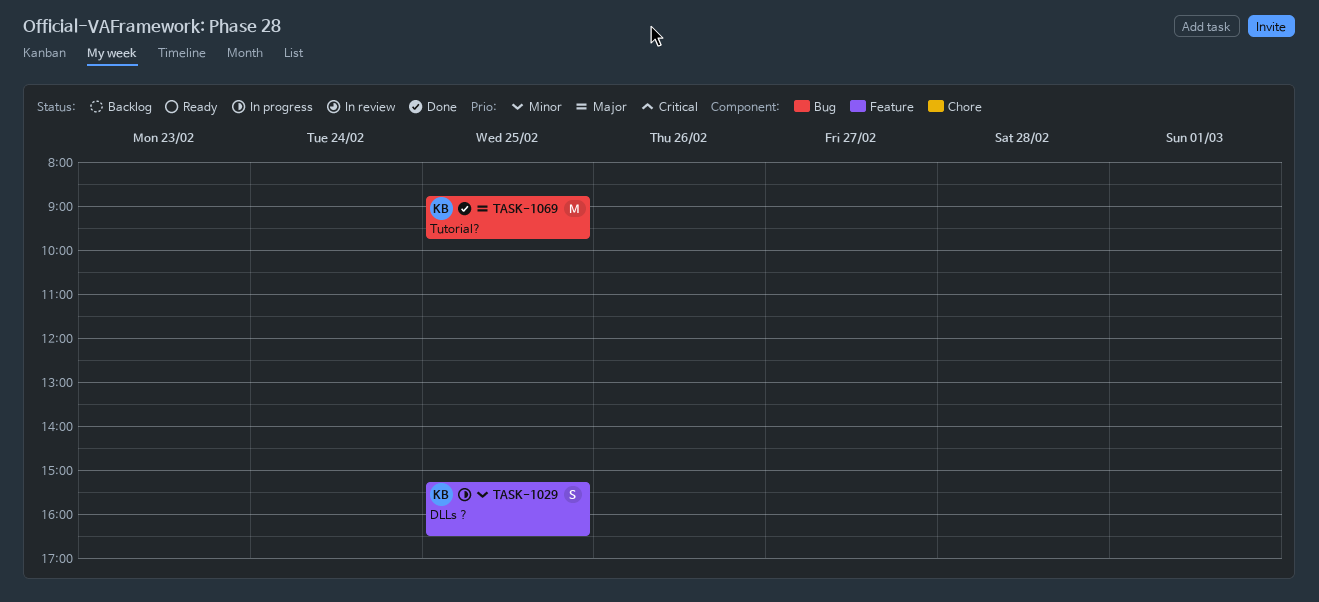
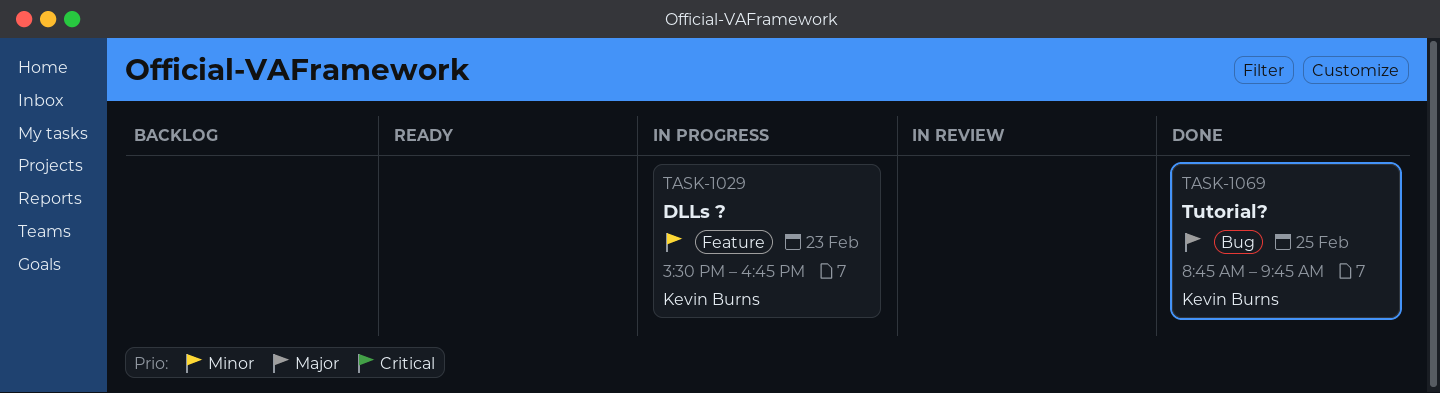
TASK-1029, day: Feb 25 -> Feb 23
TASK-1029, begins: 15:15 -> 15:30
TASK-1029, ends: 16:30 -> 16:45

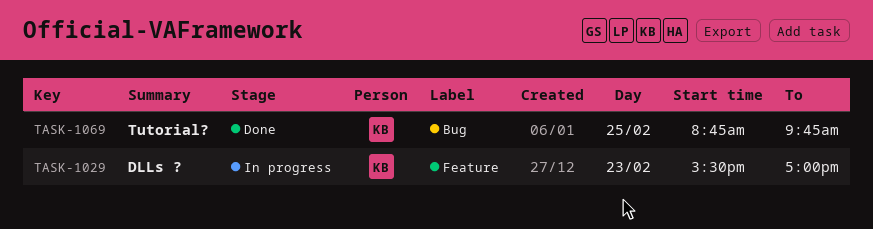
TASK-1029, ends: 16:45 -> 17:00

